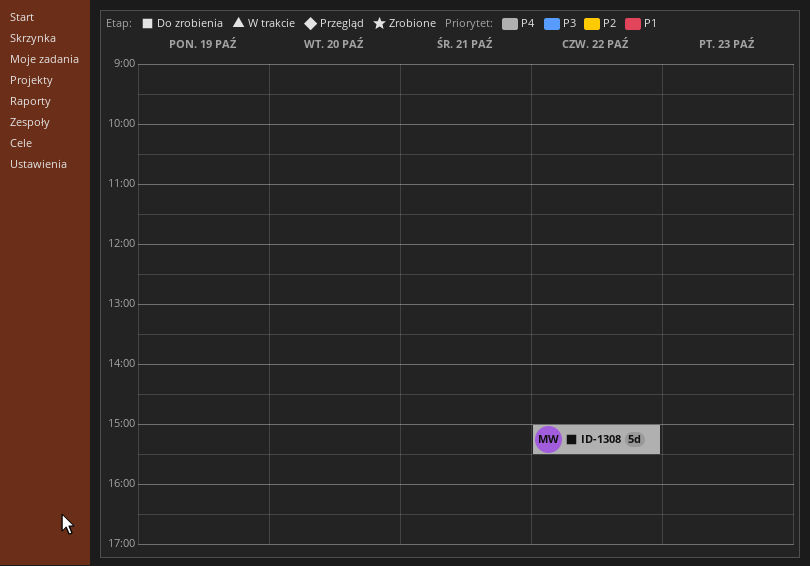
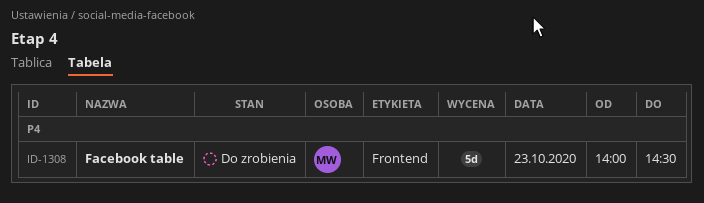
ID-1308, day: Oct 22 -> Oct 23
ID-1308, begins: 15:00 -> 14:00
ID-1308, ends: 15:30 -> 14:30

